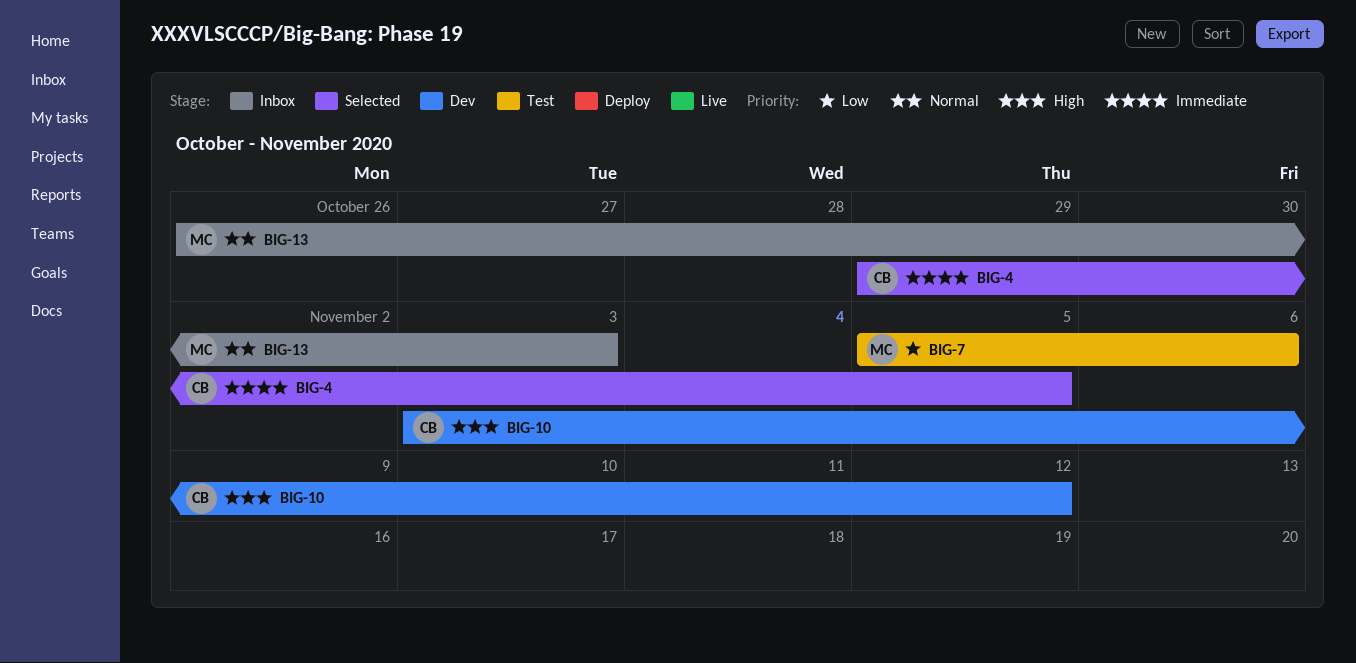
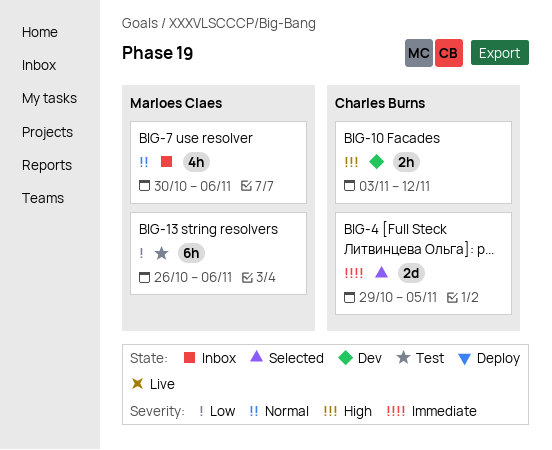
BIG-7, status: Test -> Inbox
BIG-7, priority: Low -> Normal
BIG-7, start: Nov 5 -> Oct 30
BIG-13, status: Inbox -> Test
BIG-13, priority: Normal -> Low
BIG-13, due: Nov 3 -> Nov 6

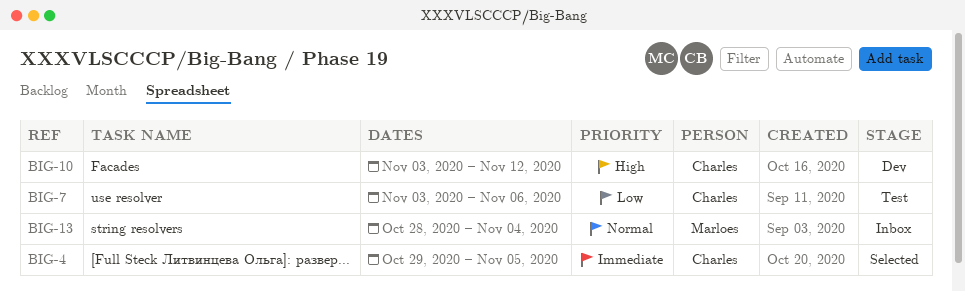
BIG-7, status: Inbox -> Test
BIG-7, owner: Marloes Claes -> Charles Burns
BIG-7, priority: Normal -> Low
BIG-7, start: Oct 30 -> Nov 3
BIG-13, status: Test -> Inbox
BIG-13, priority: Low -> Normal
BIG-13, start: Oct 26 -> Oct 28
BIG-13, due: Nov 6 -> Nov 4

